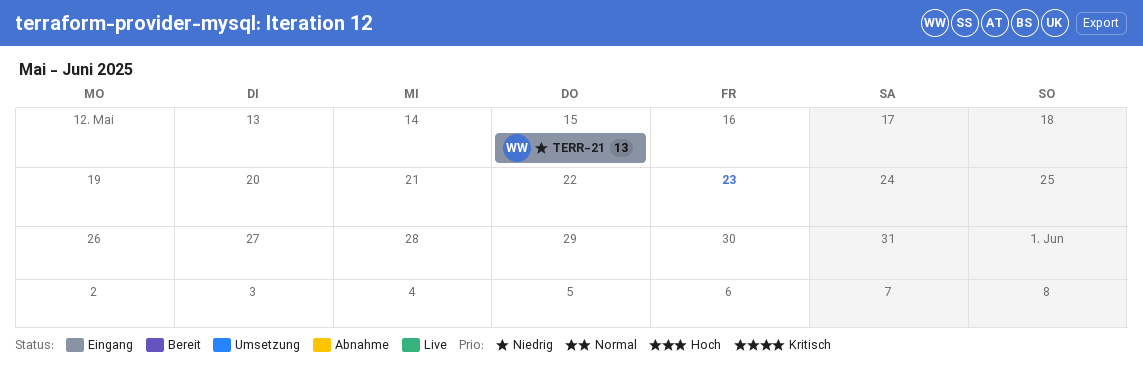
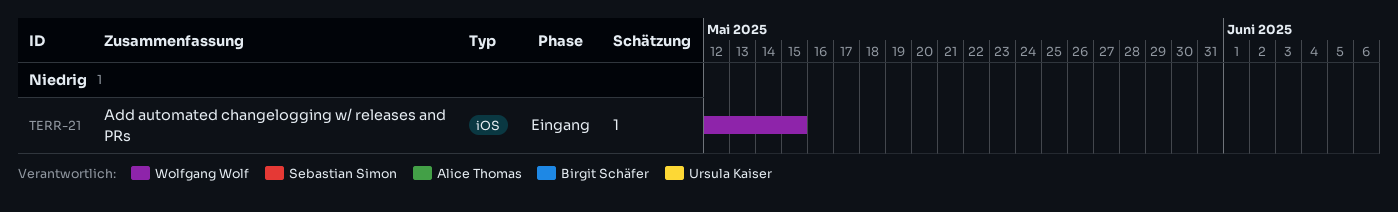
TERR-21, estimate: 13 -> 1
TERR-21, start: May 15 -> May 12

